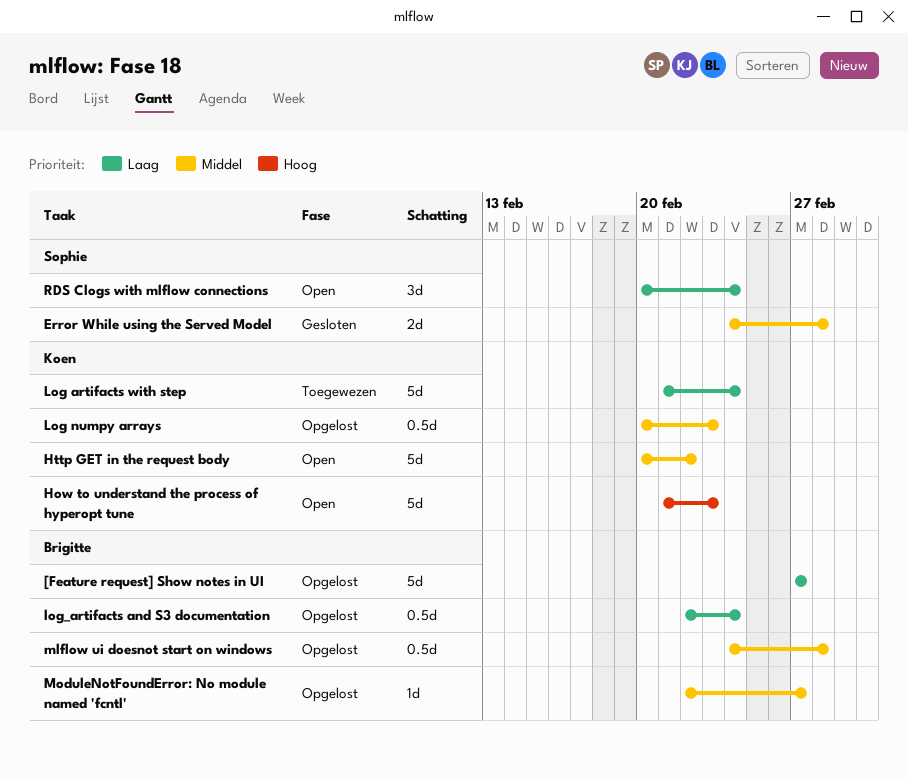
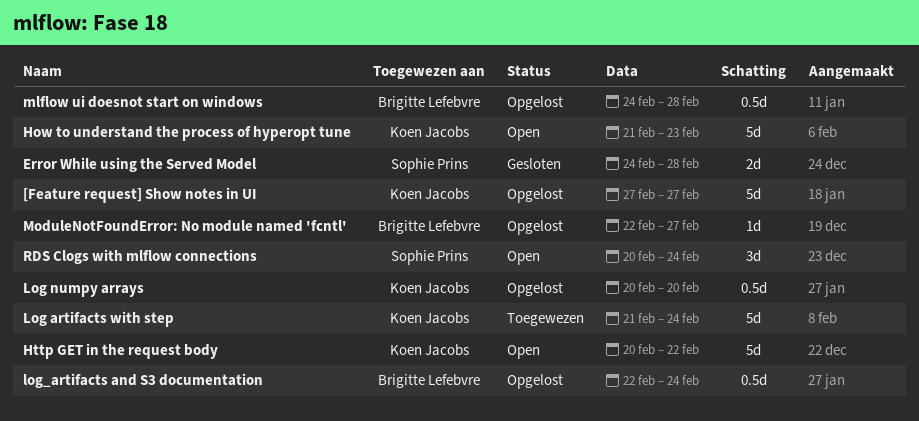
[Feature request] Show notes in UI, owner: Brigitte Lefebvre -> Koen Jacobs
Log numpy arrays, due: Feb 23 -> Feb 20

